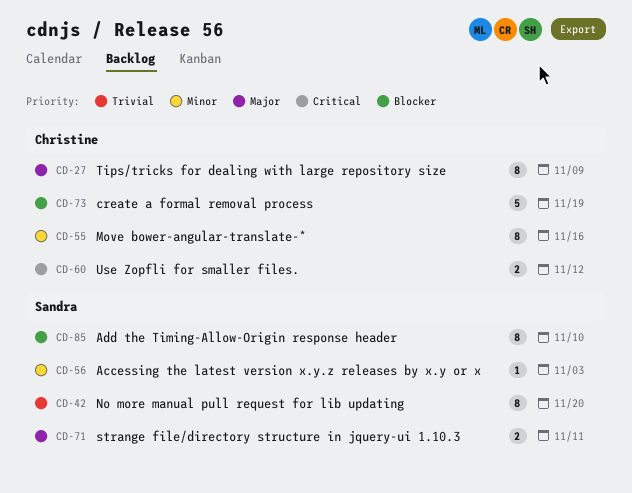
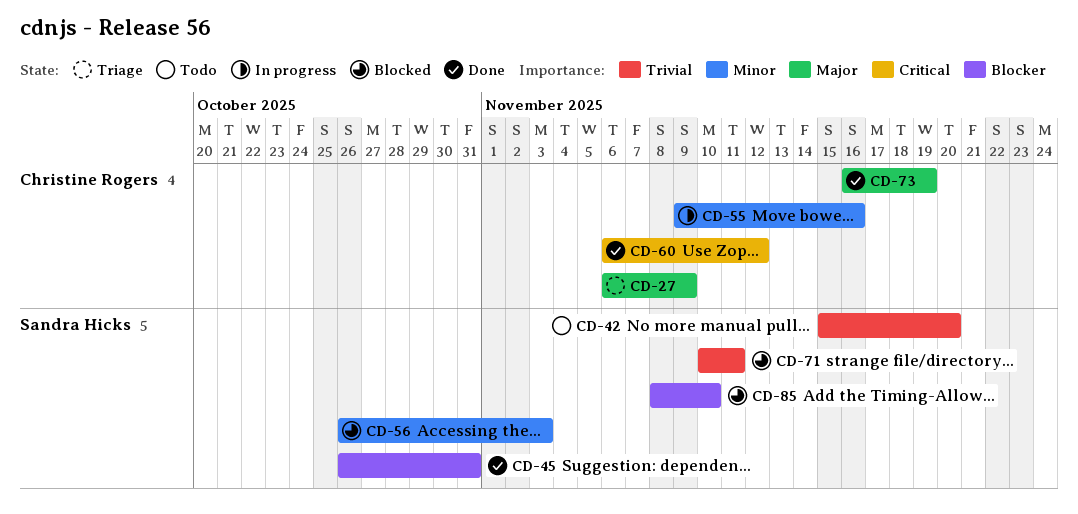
CD-45: none -> present
CD-71, priority: Major -> Trivial
CD-73, priority: Blocker -> Major

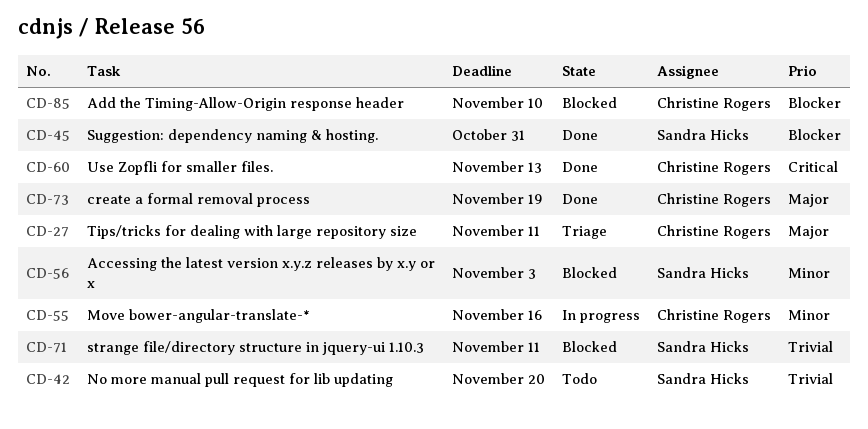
CD-27, due: Nov 9 -> Nov 11
CD-60, due: Nov 12 -> Nov 13
CD-85, owner: Sandra Hicks -> Christine Rogers

